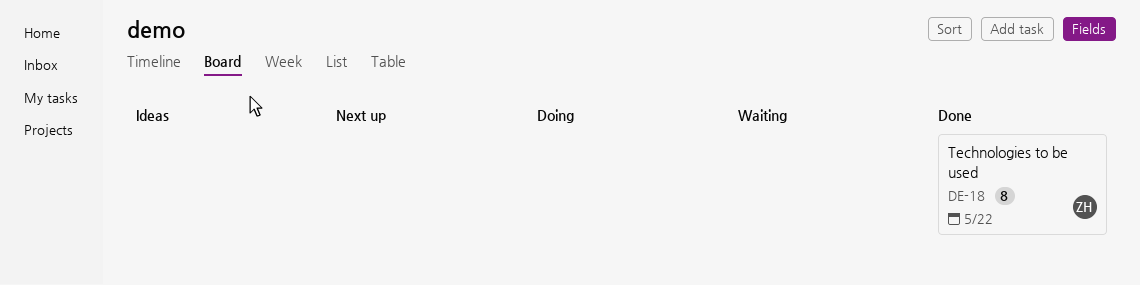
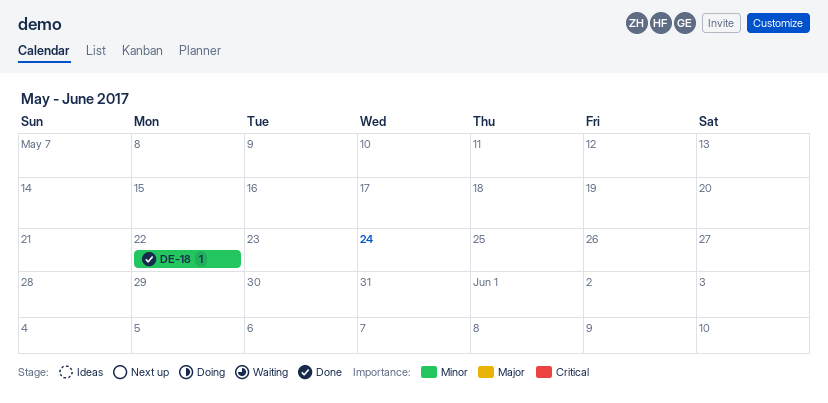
DE-18, estimate: 8 -> 1

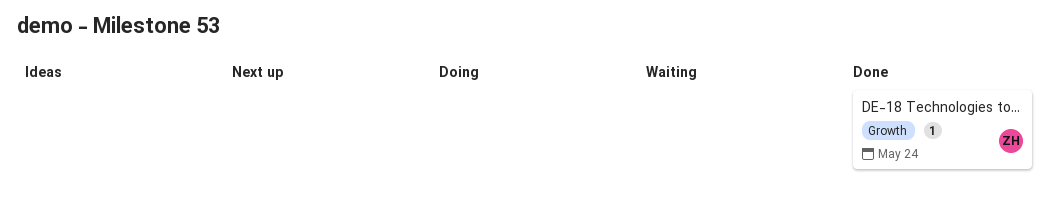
DE-18, due: May 22 -> May 24

